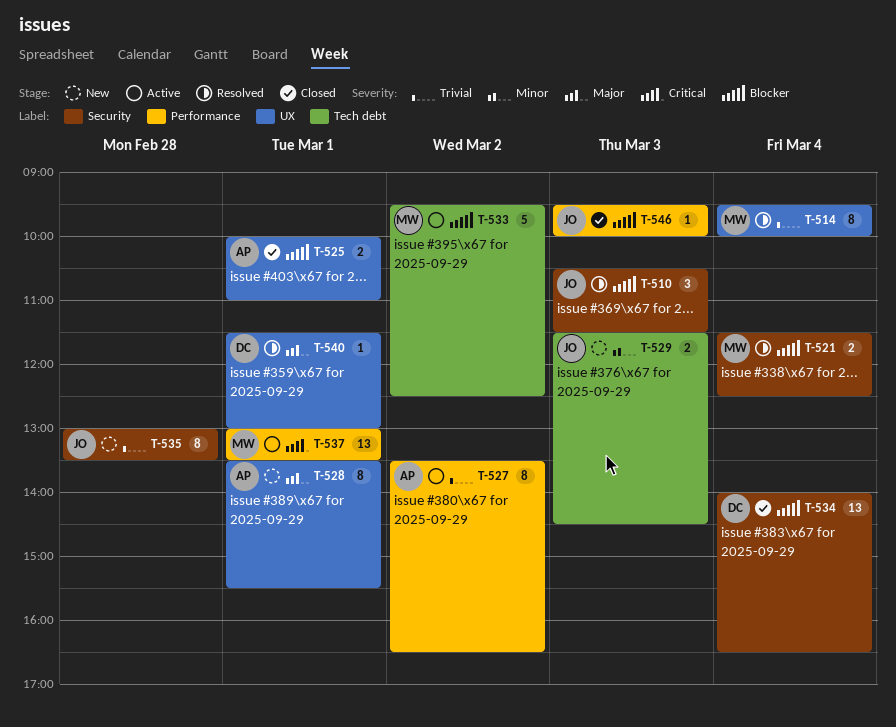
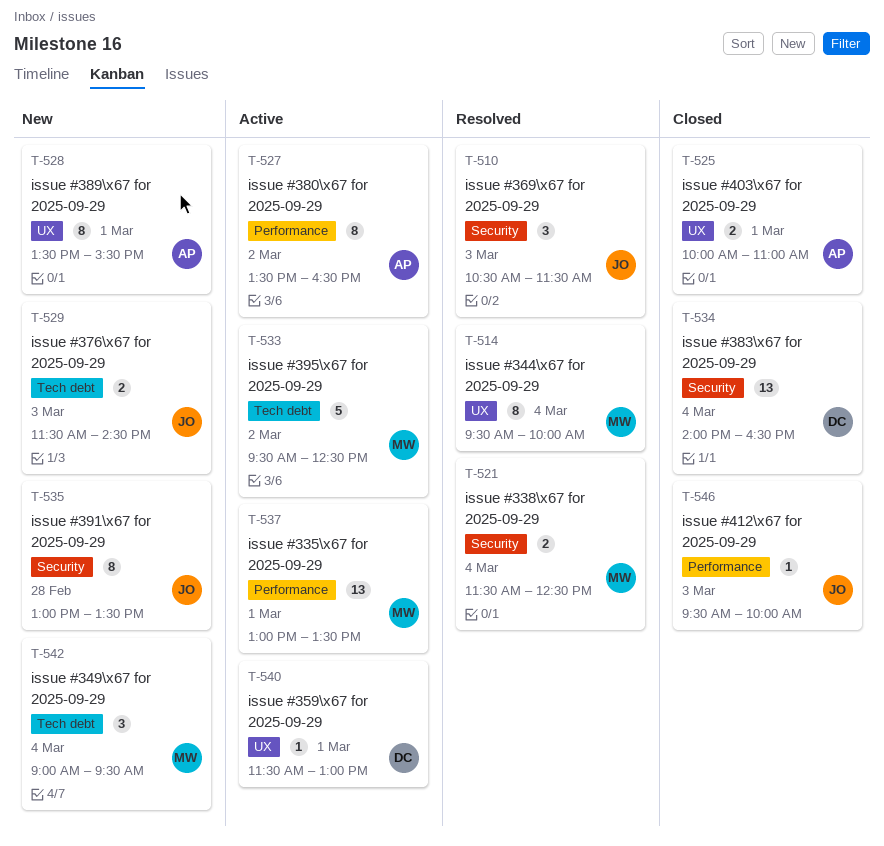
T-540, status: Resolved -> Active
T-542: none -> present

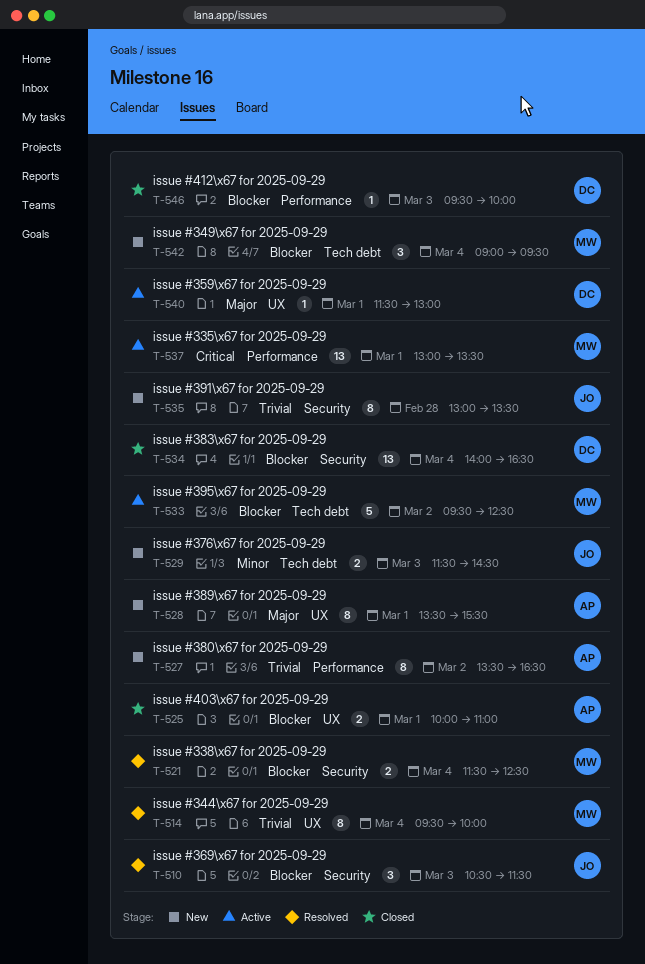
T-527, status: Active -> New
T-546, owner: JO -> DC

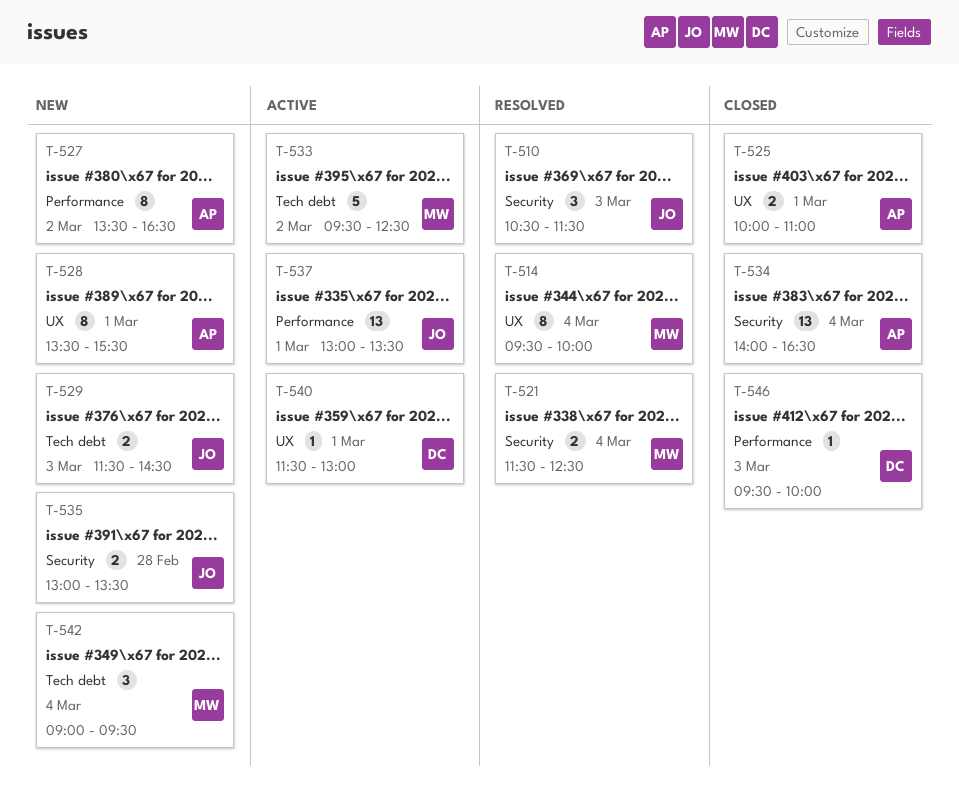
T-534, owner: DC -> AP
T-535, estimate: 8 -> 2
T-537, owner: MW -> JO

